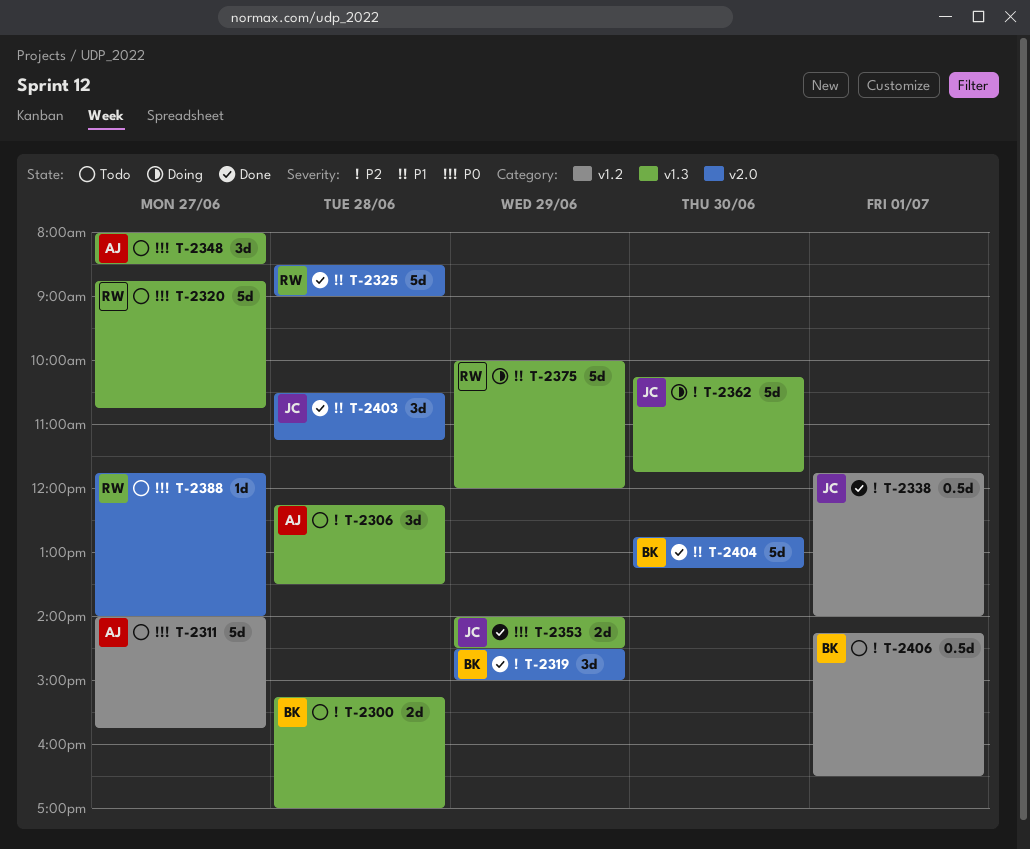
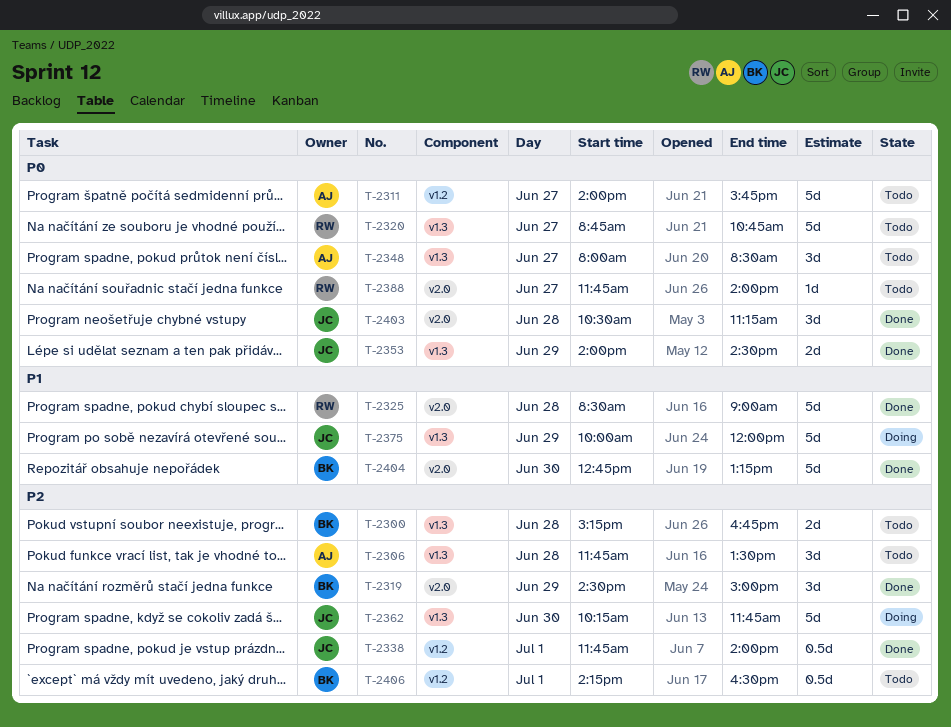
T-2300, ends: 17:00 -> 16:45
T-2306, begins: 12:15 -> 11:45
T-2375, owner: RW -> JC
T-2403, priority: P1 -> P0

